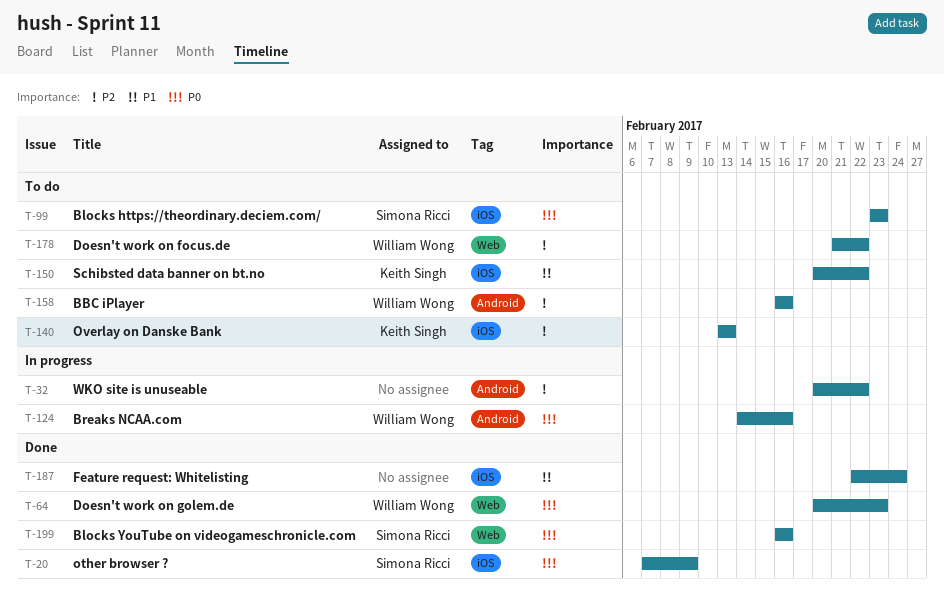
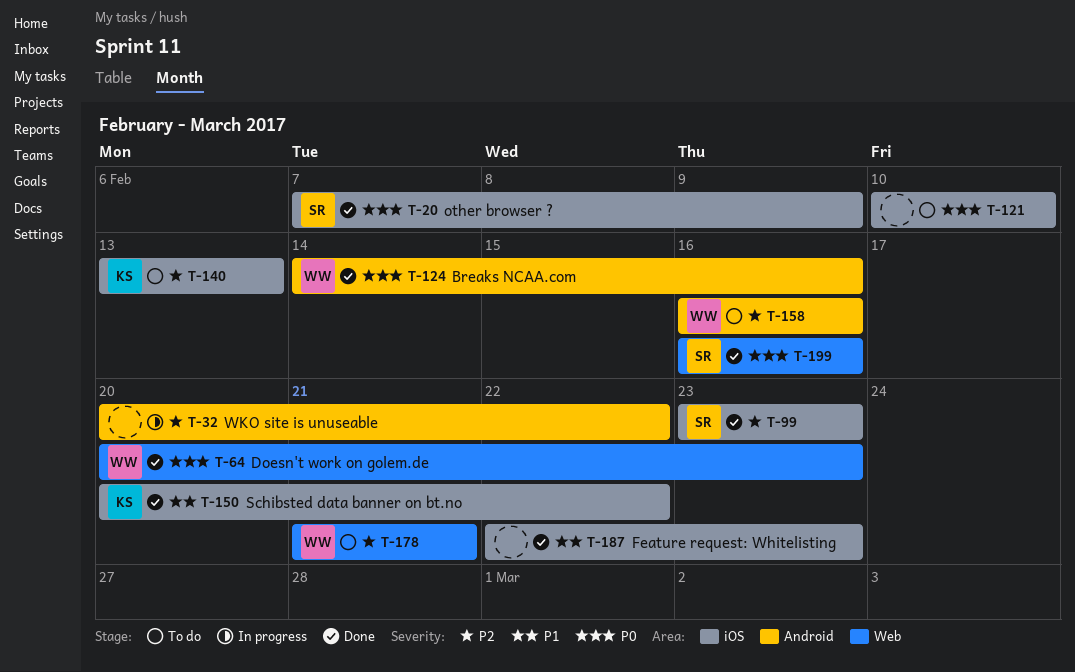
T-99, status: To do -> Done
T-99, priority: P0 -> P2
T-121: none -> present
T-124, status: In progress -> Done
T-150, status: To do -> Done
T-178, due: Feb 22 -> Feb 21
T-187, due: Feb 24 -> Feb 23

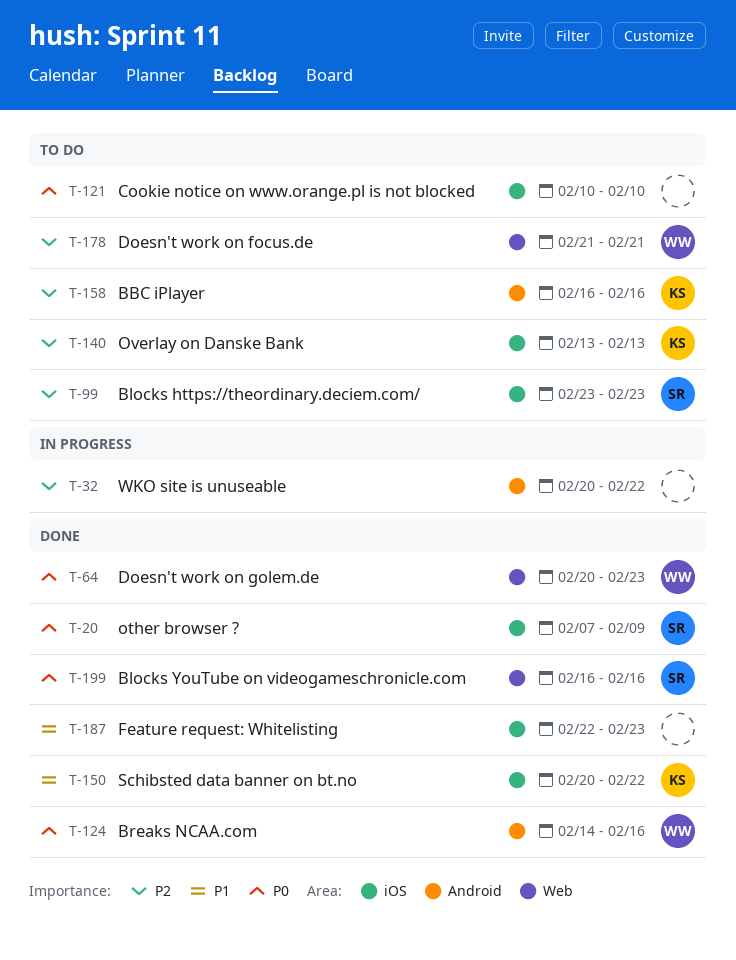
T-99, status: Done -> To do
T-158, owner: WW -> KS

